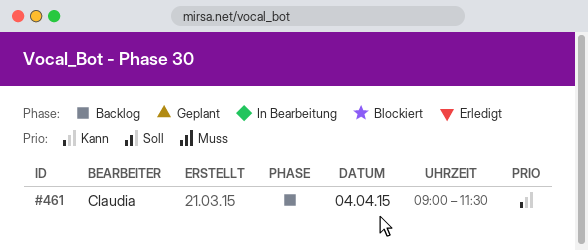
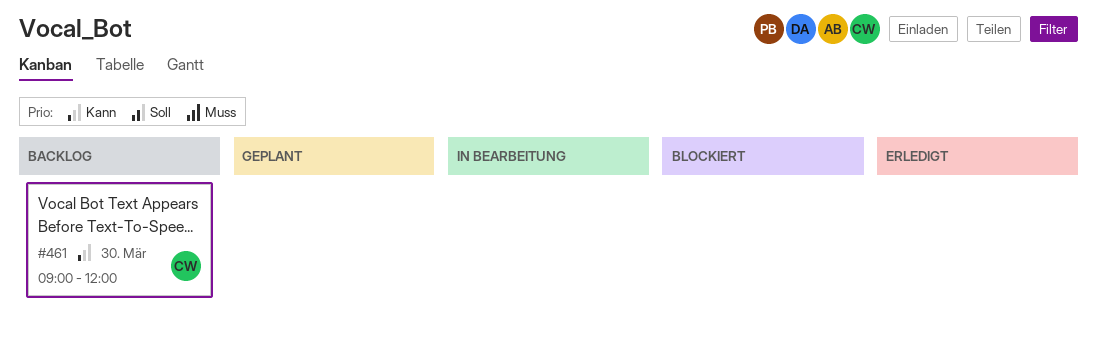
#461, day: Apr 4 -> Mar 30
#461, ends: 11:30 -> 12:00

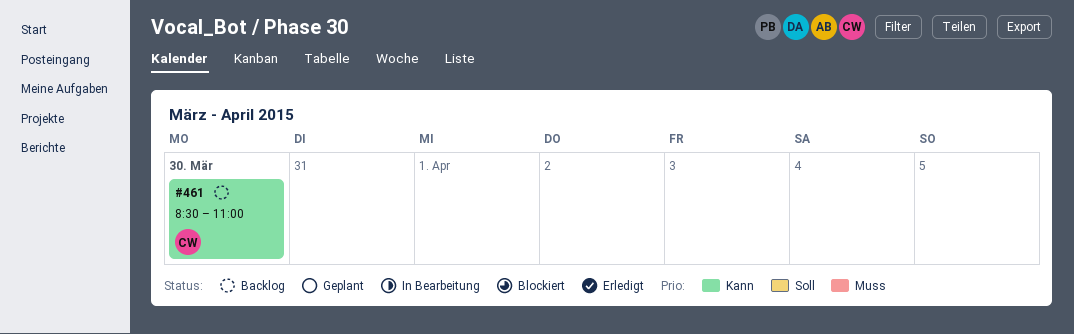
#461, begins: 09:00 -> 08:30
#461, ends: 12:00 -> 11:00

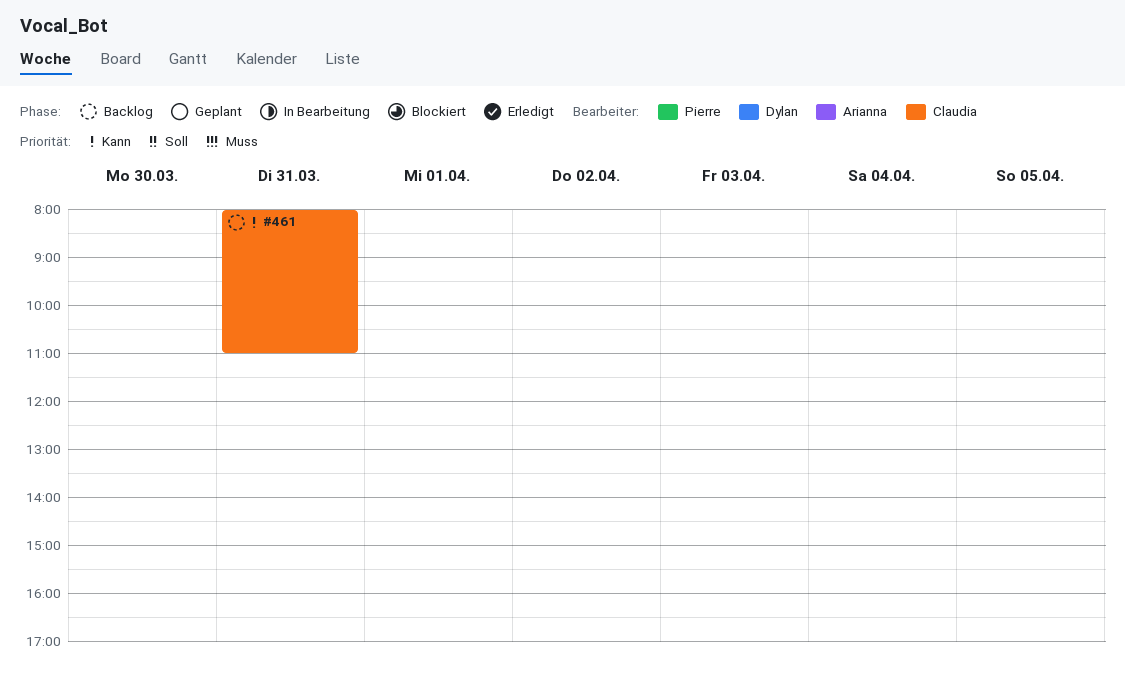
#461, day: Mar 30 -> Mar 31
#461, begins: 08:30 -> 08:00

